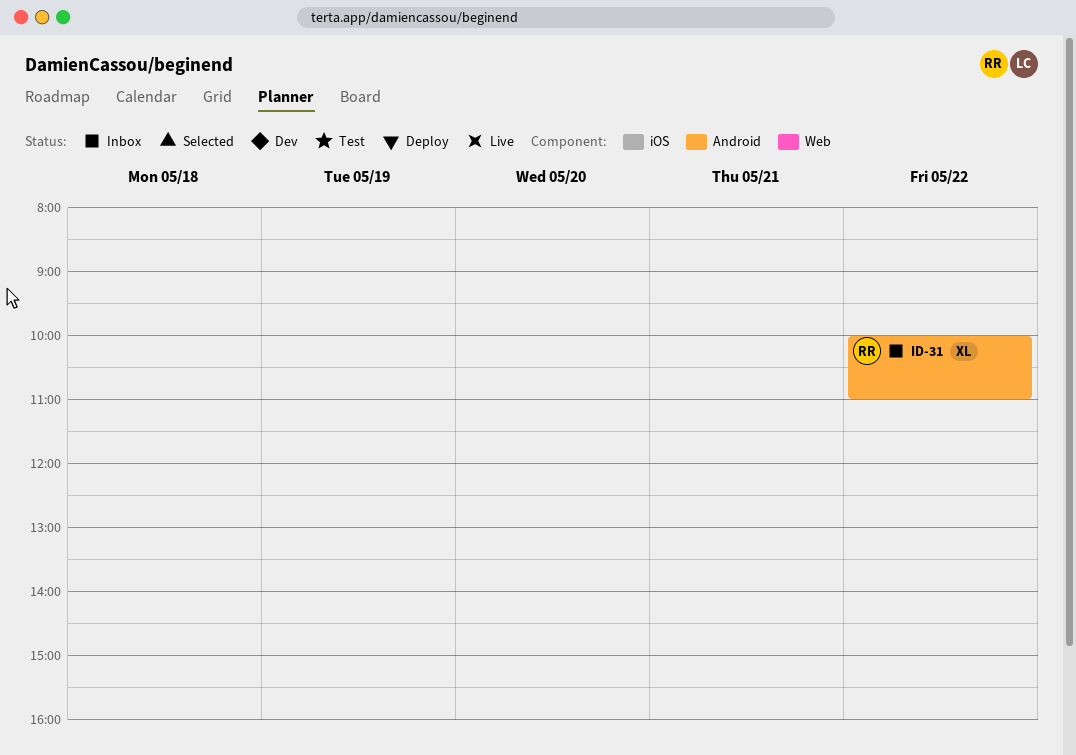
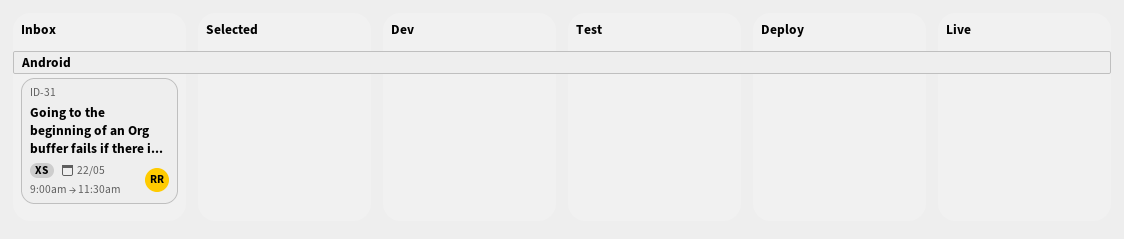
ID-31, estimate: XL -> XS
ID-31, begins: 10:00 -> 09:00
ID-31, ends: 11:00 -> 11:30

